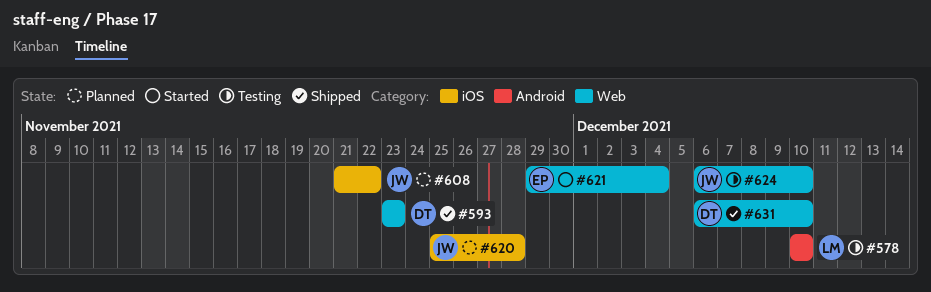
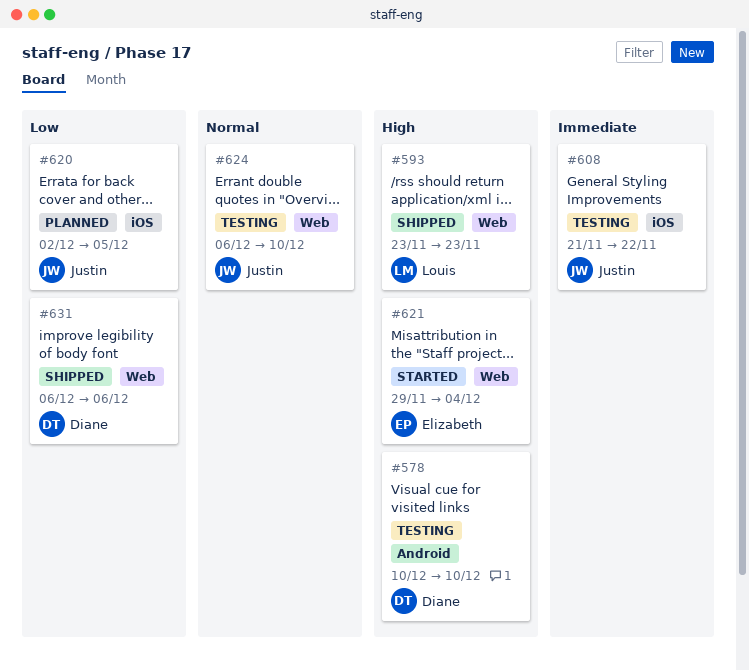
#578, owner: Louis -> Diane
#593, owner: Diane -> Louis
#608, status: Planned -> Testing
#620, start: Nov 25 -> Dec 2
#620, due: Nov 28 -> Dec 5
#631, due: Dec 10 -> Dec 6

